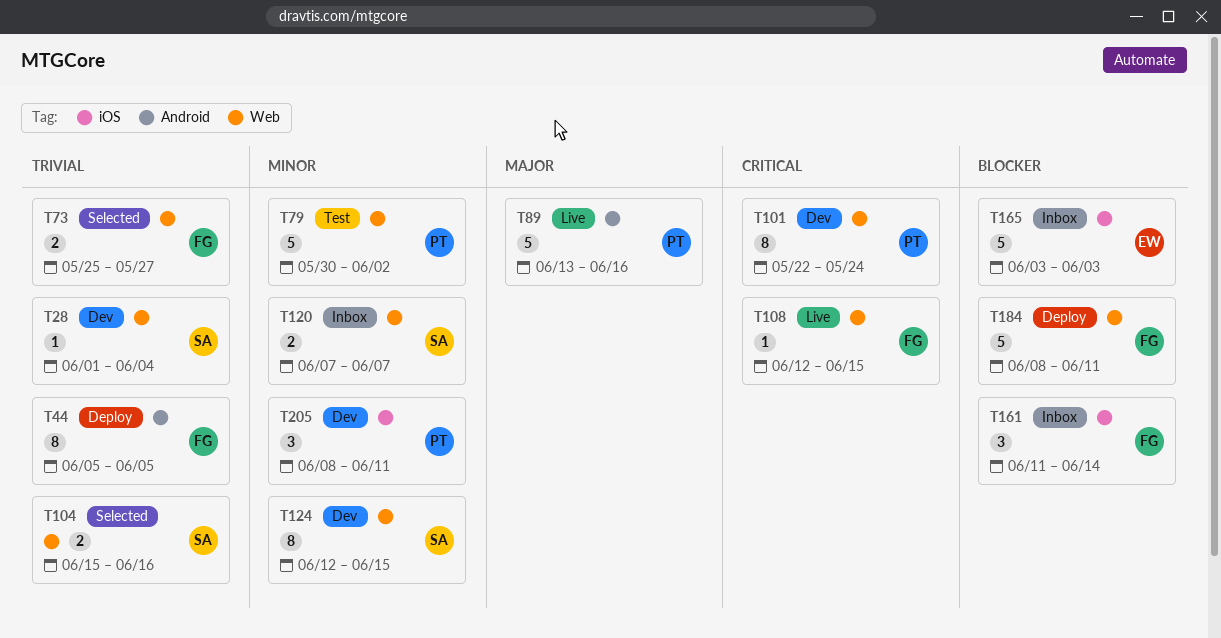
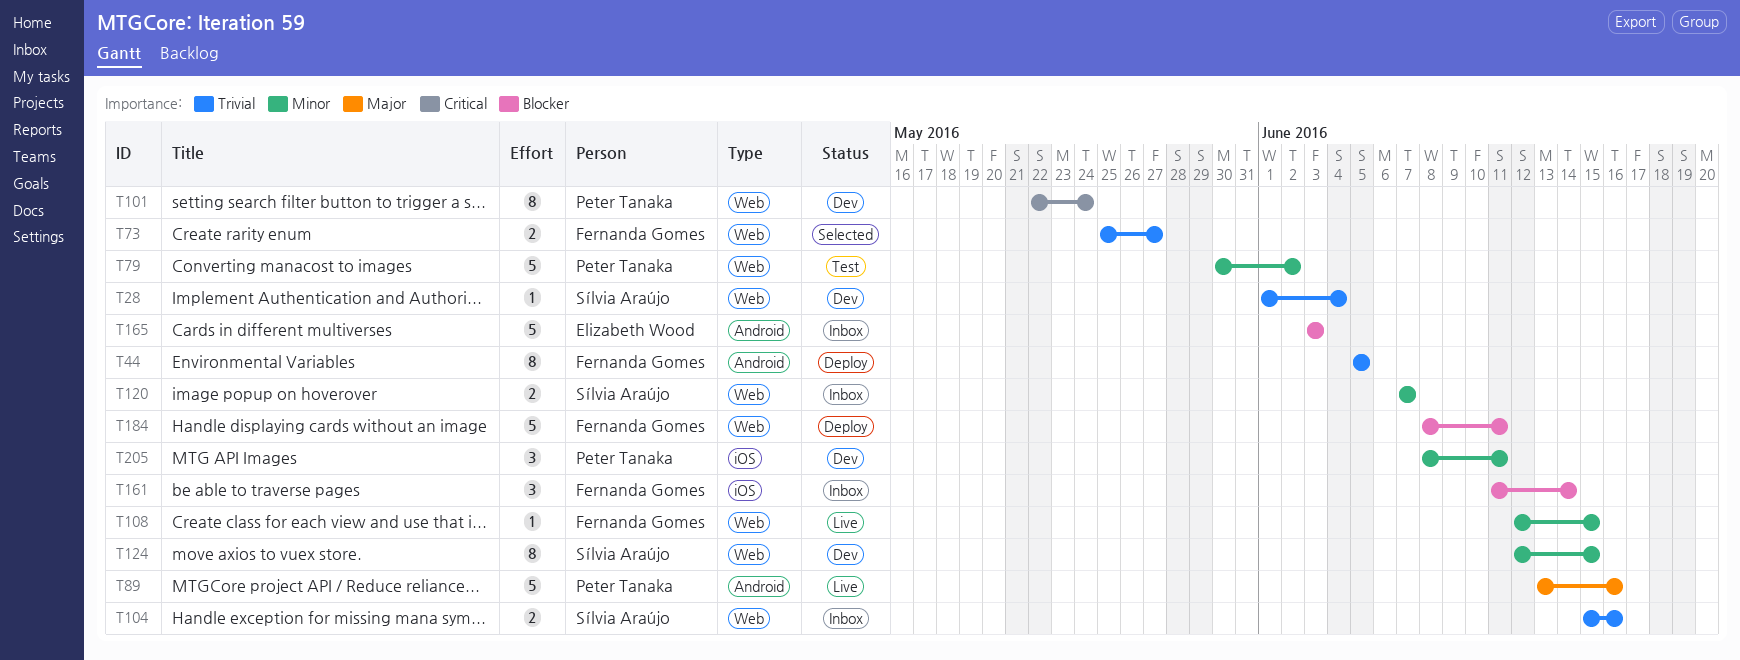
T104, status: Selected -> Inbox
T108, priority: Critical -> Minor
T165, label: iOS -> Android

